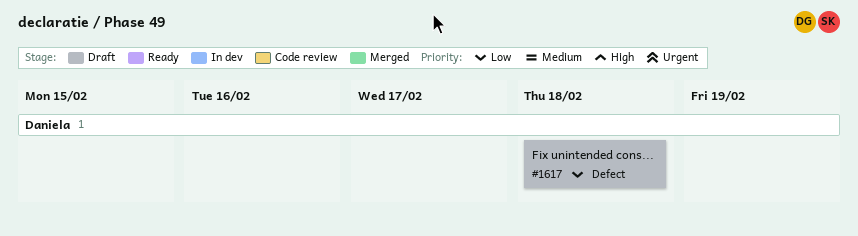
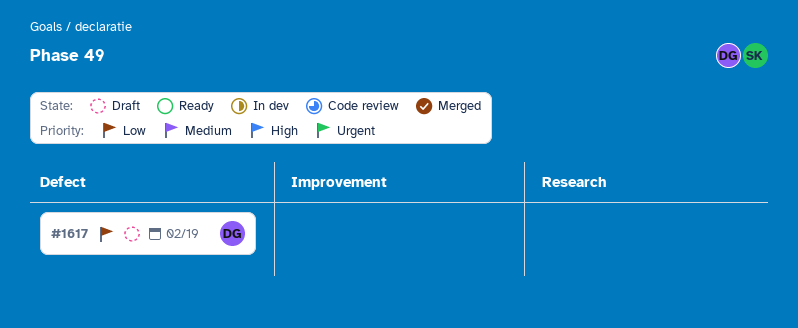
#1617, due: Feb 18 -> Feb 19

